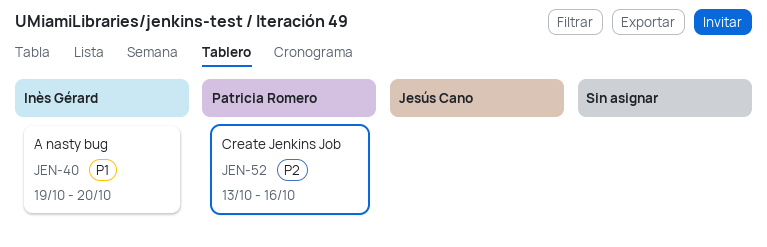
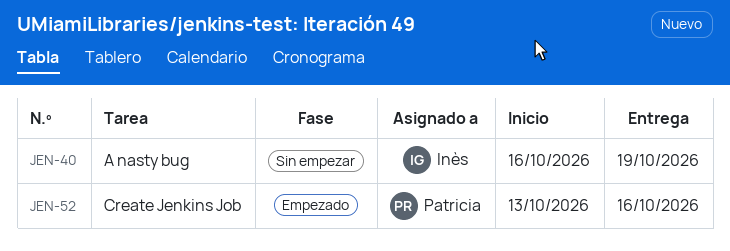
JEN-40, start: Oct 19 -> Oct 16
JEN-40, due: Oct 20 -> Oct 19

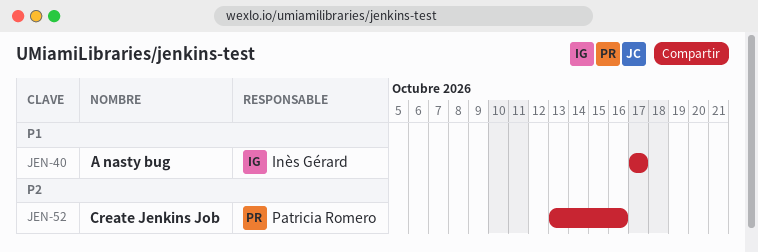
JEN-40, start: Oct 16 -> Oct 17
JEN-40, due: Oct 19 -> Oct 17

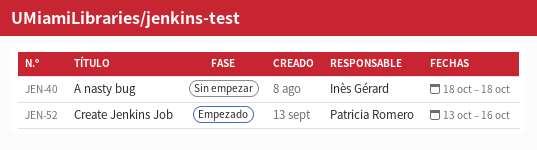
JEN-40, start: Oct 17 -> Oct 18
JEN-40, due: Oct 17 -> Oct 18

